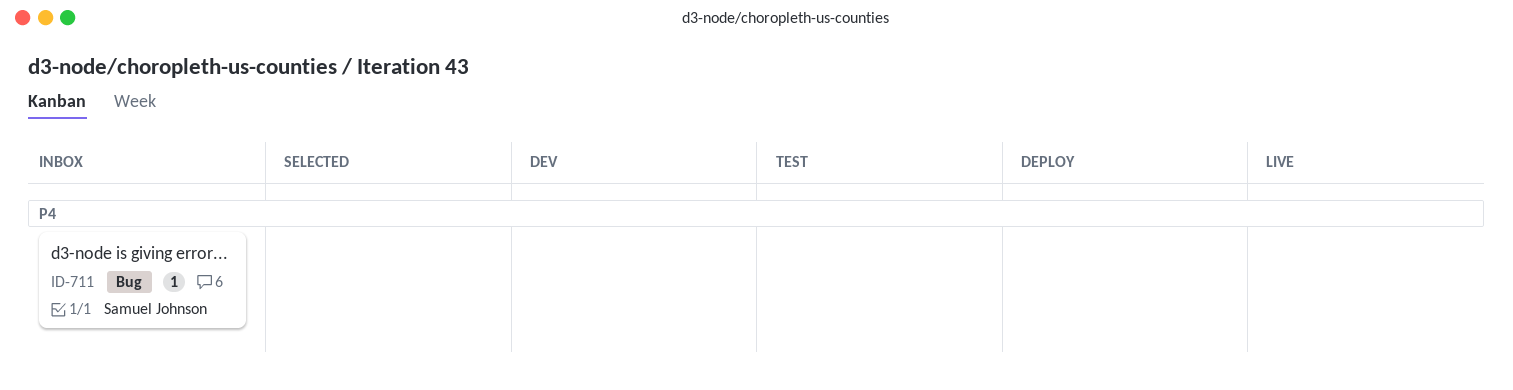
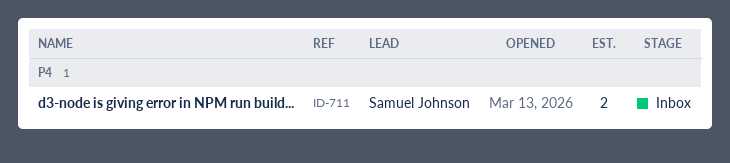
ID-711, estimate: 1 -> 2

